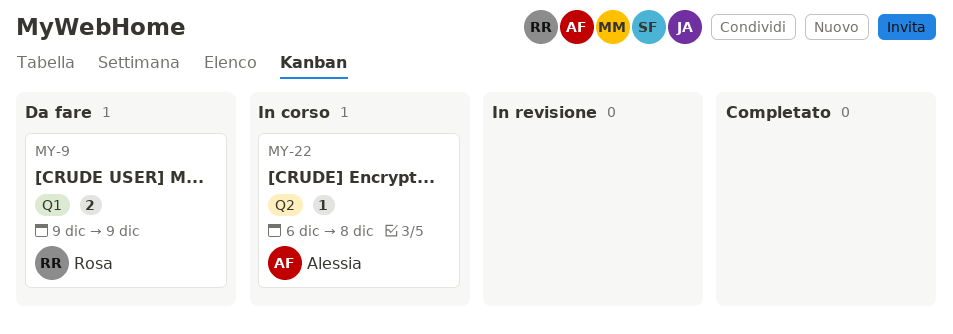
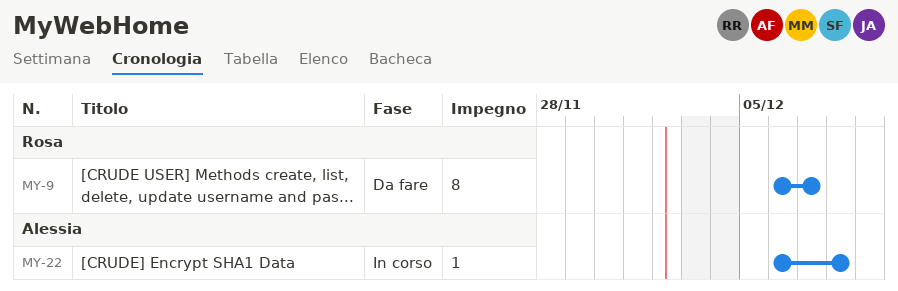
MY-9, estimate: 2 -> 8
MY-9, start: Dec 9 -> Dec 6
MY-9, due: Dec 9 -> Dec 7

